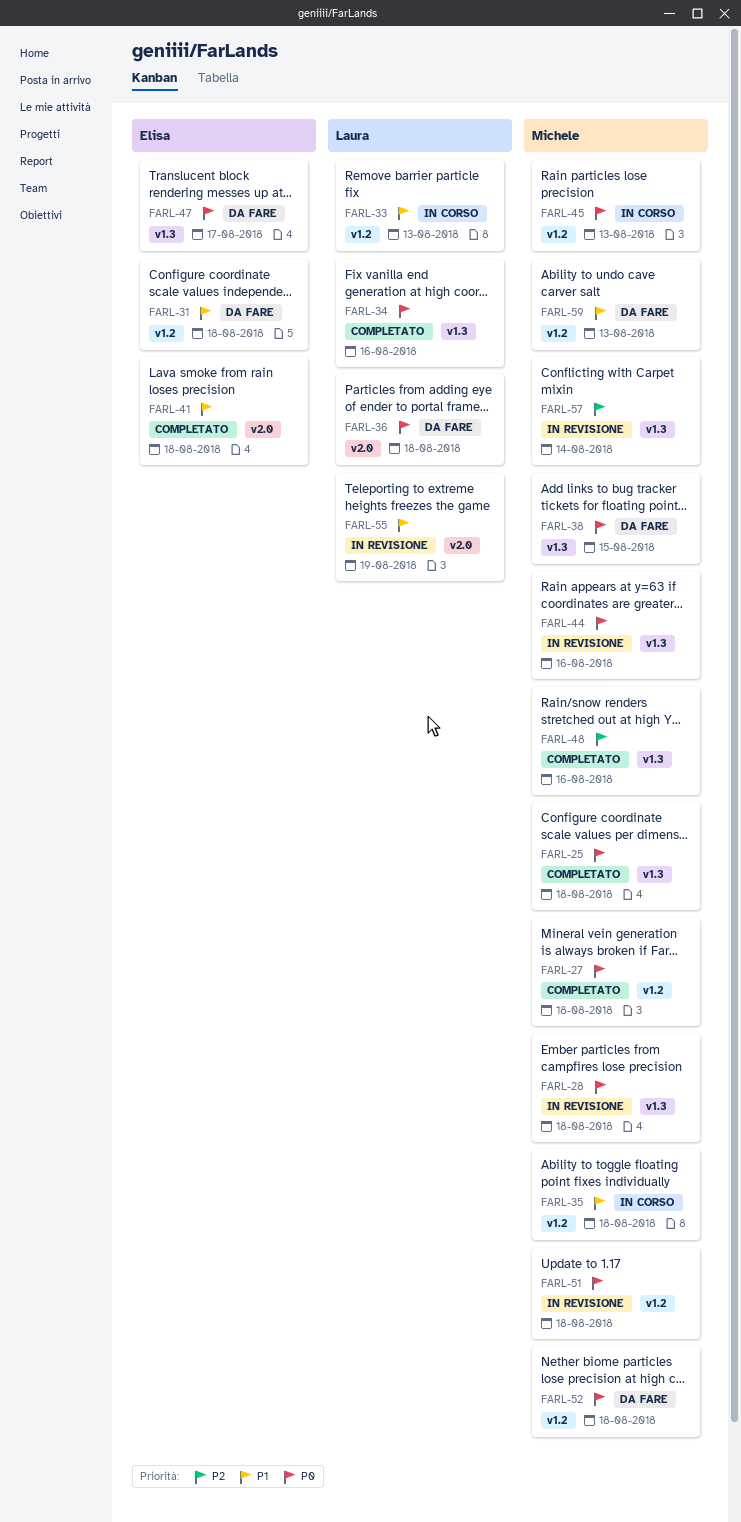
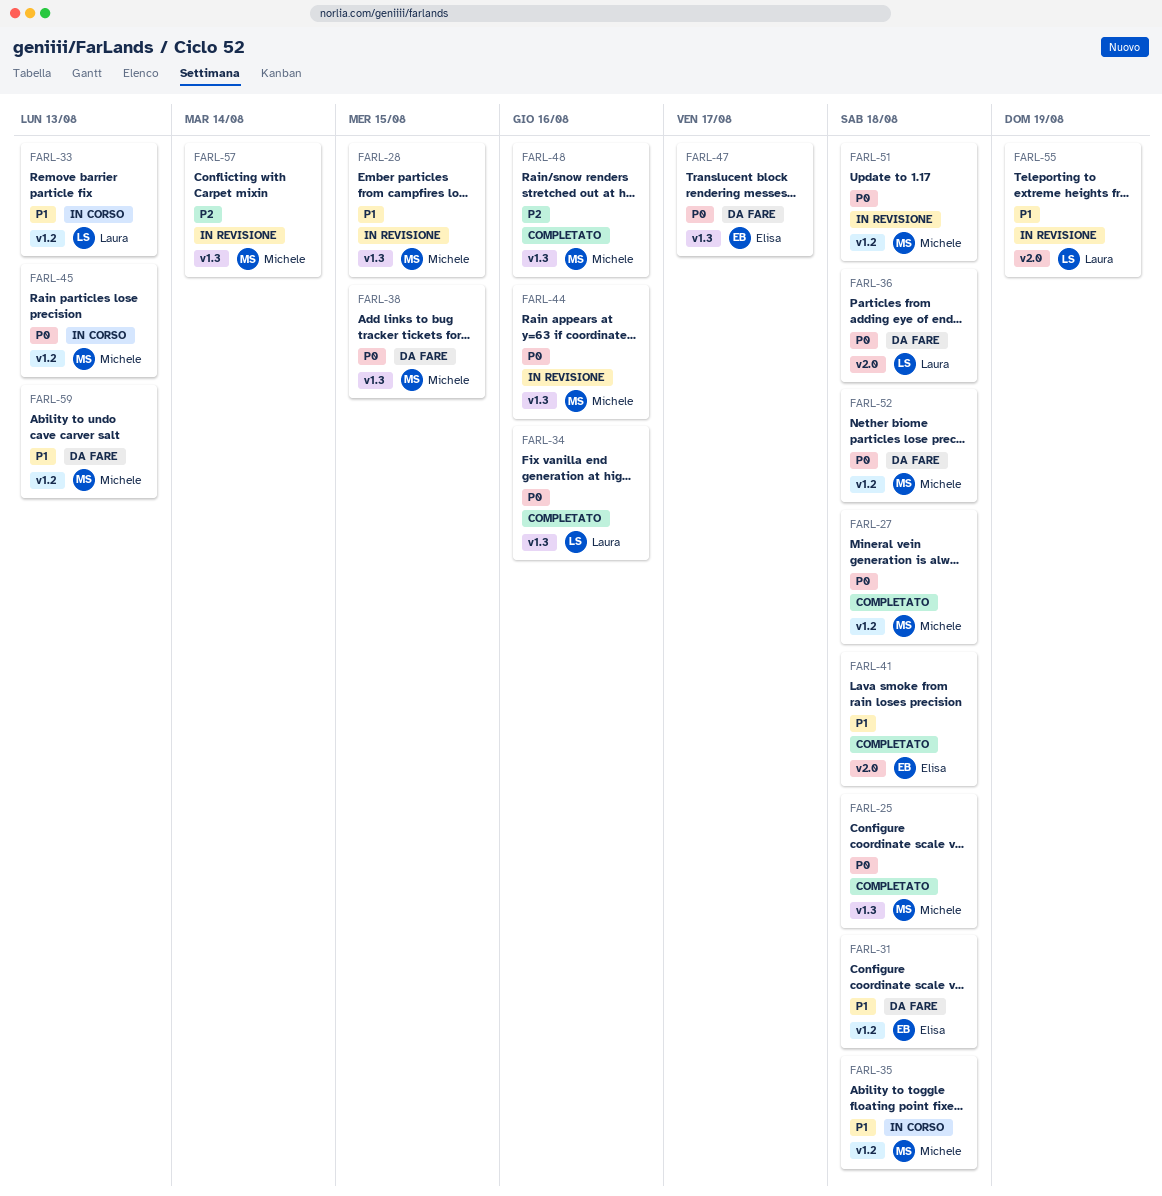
FARL-28, priority: P0 -> P1
FARL-28, due: Aug 18 -> Aug 15

